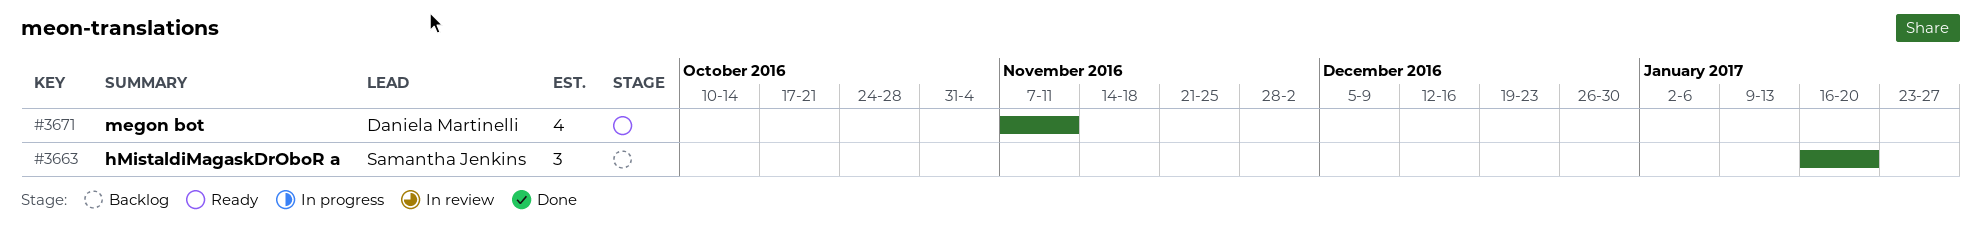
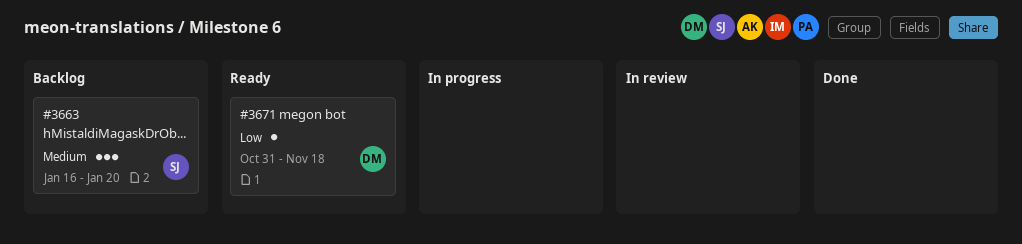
#3671, estimate: 4 -> 1
#3671, start: Nov 7 -> Oct 31
#3671, due: Nov 11 -> Nov 18

